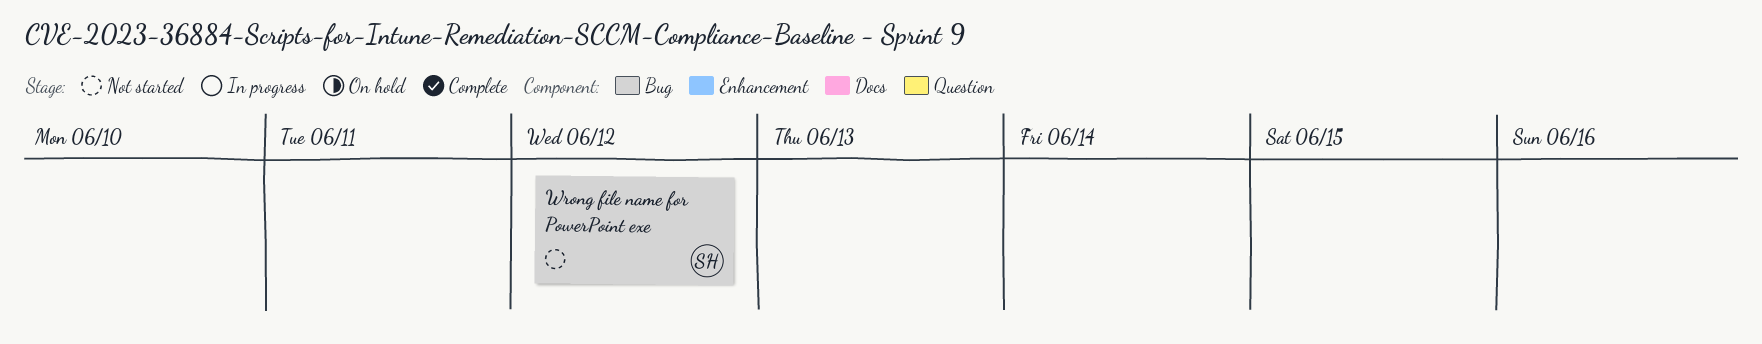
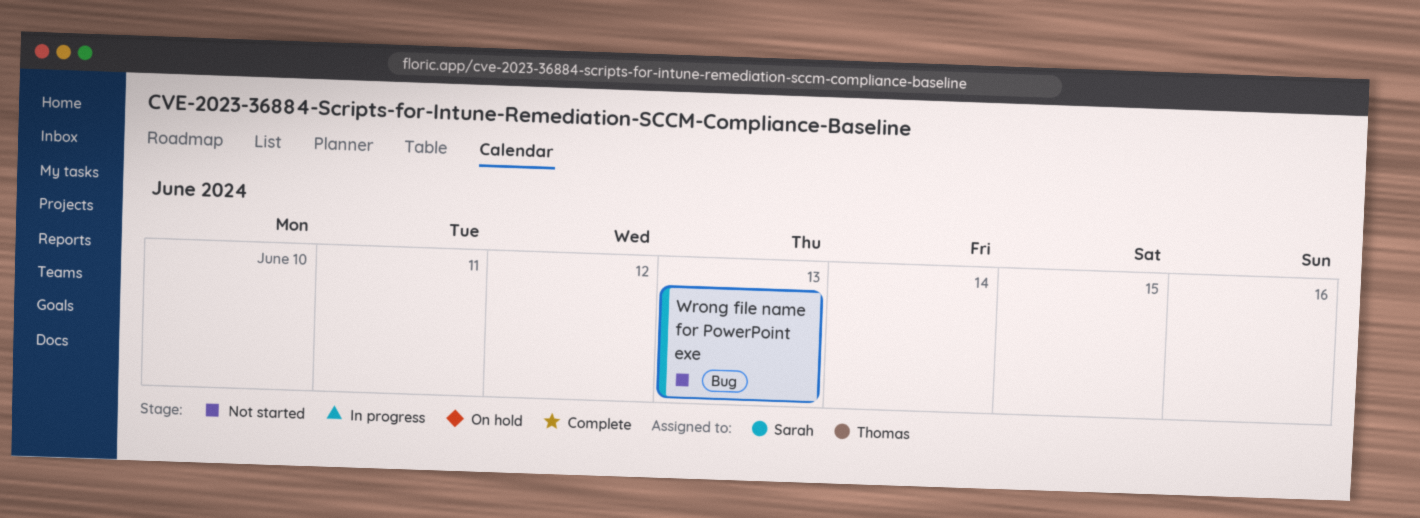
Wrong file name for PowerPoint exe, due: Jun 12 -> Jun 13

